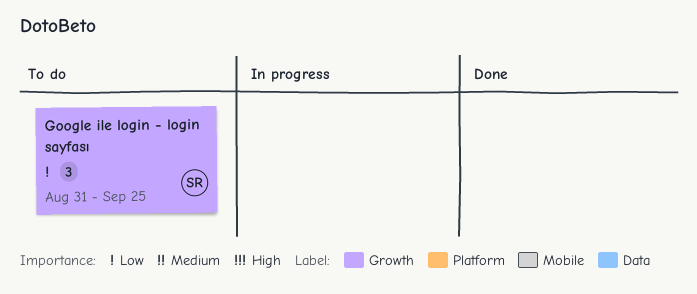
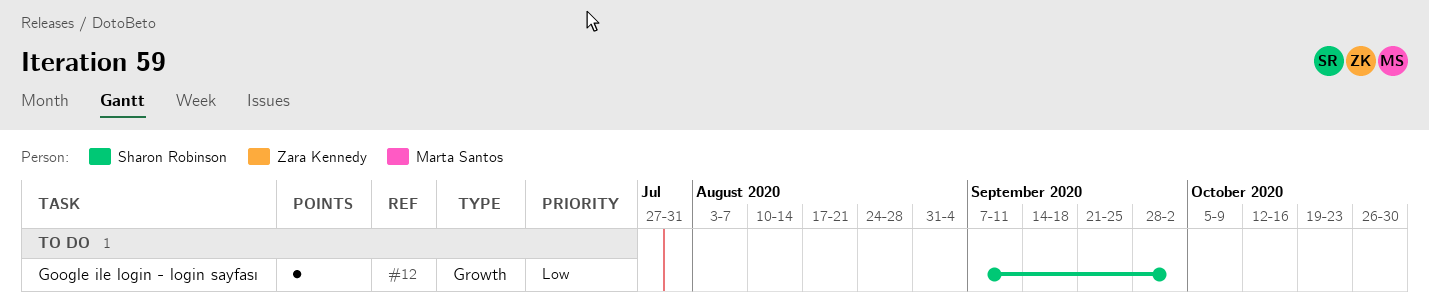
Google ile login - login sayfası, estimate: 3 -> 1
Google ile login - login sayfası, start: Aug 31 -> Sep 7
Google ile login - login sayfası, due: Sep 25 -> Oct 2

